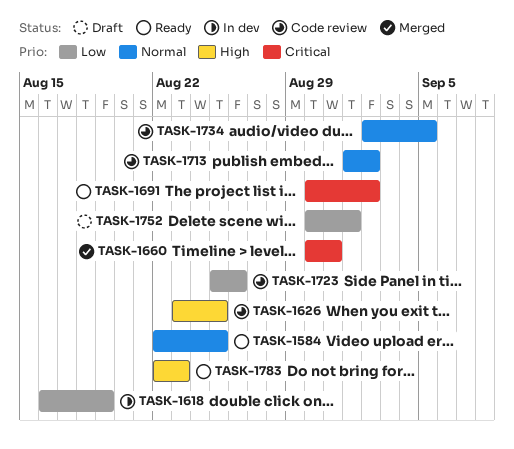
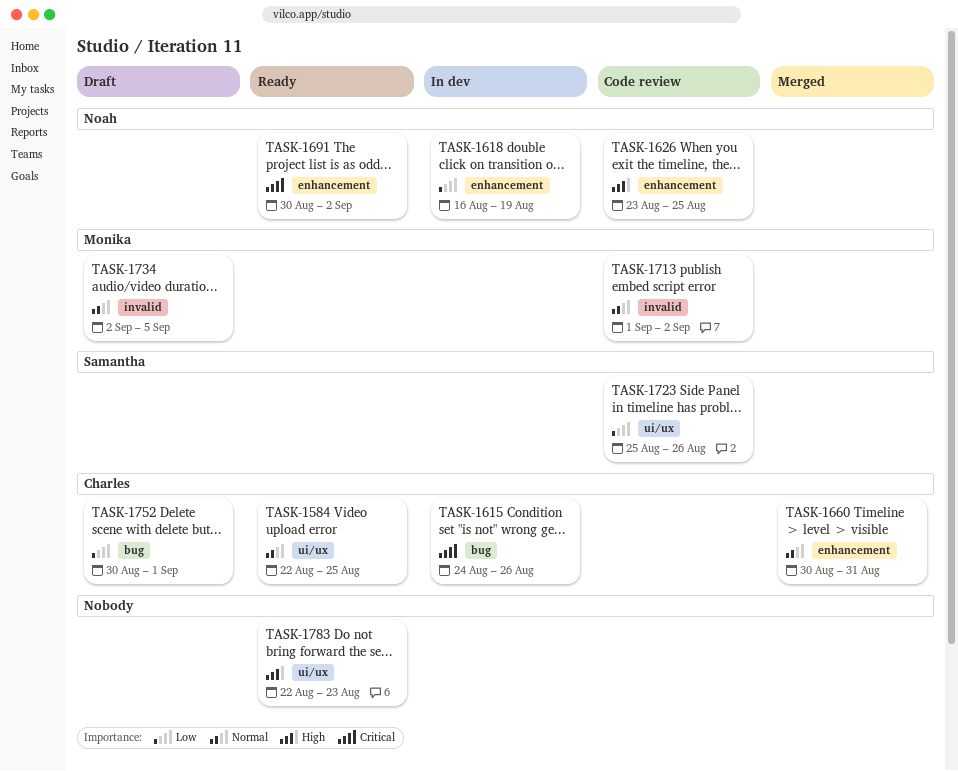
TASK-1615: none -> present
TASK-1660, priority: Critical -> Normal
TASK-1734, status: Code review -> Draft

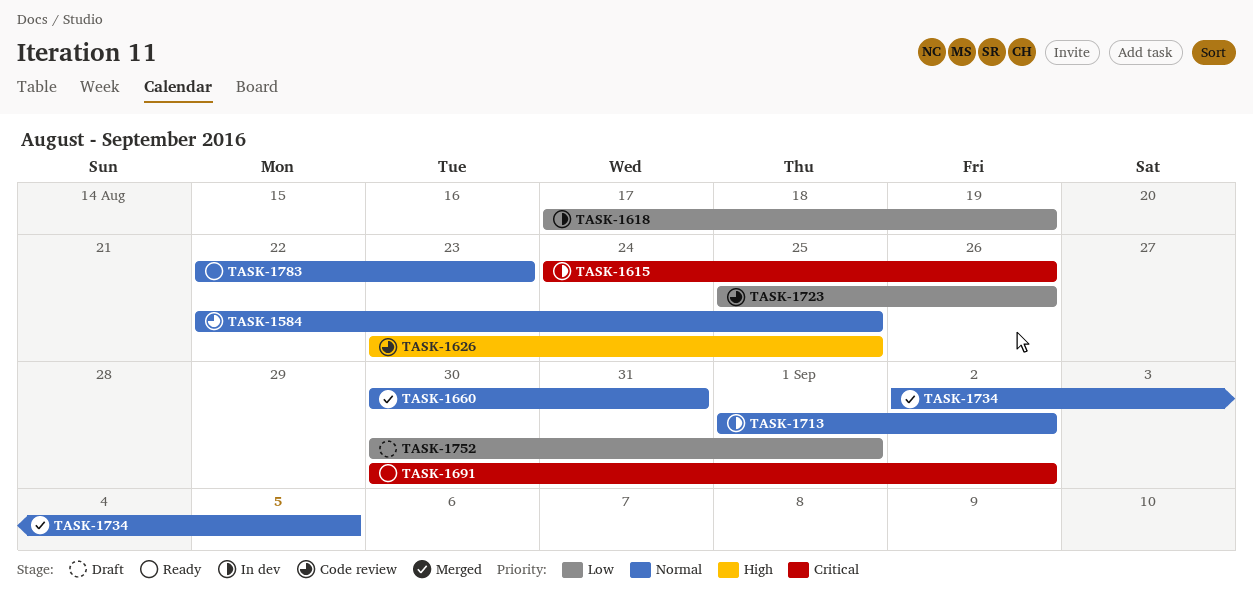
TASK-1584, status: Ready -> Code review
TASK-1618, start: Aug 16 -> Aug 17
TASK-1713, status: Code review -> In dev
TASK-1734, status: Draft -> Merged
TASK-1783, priority: High -> Normal

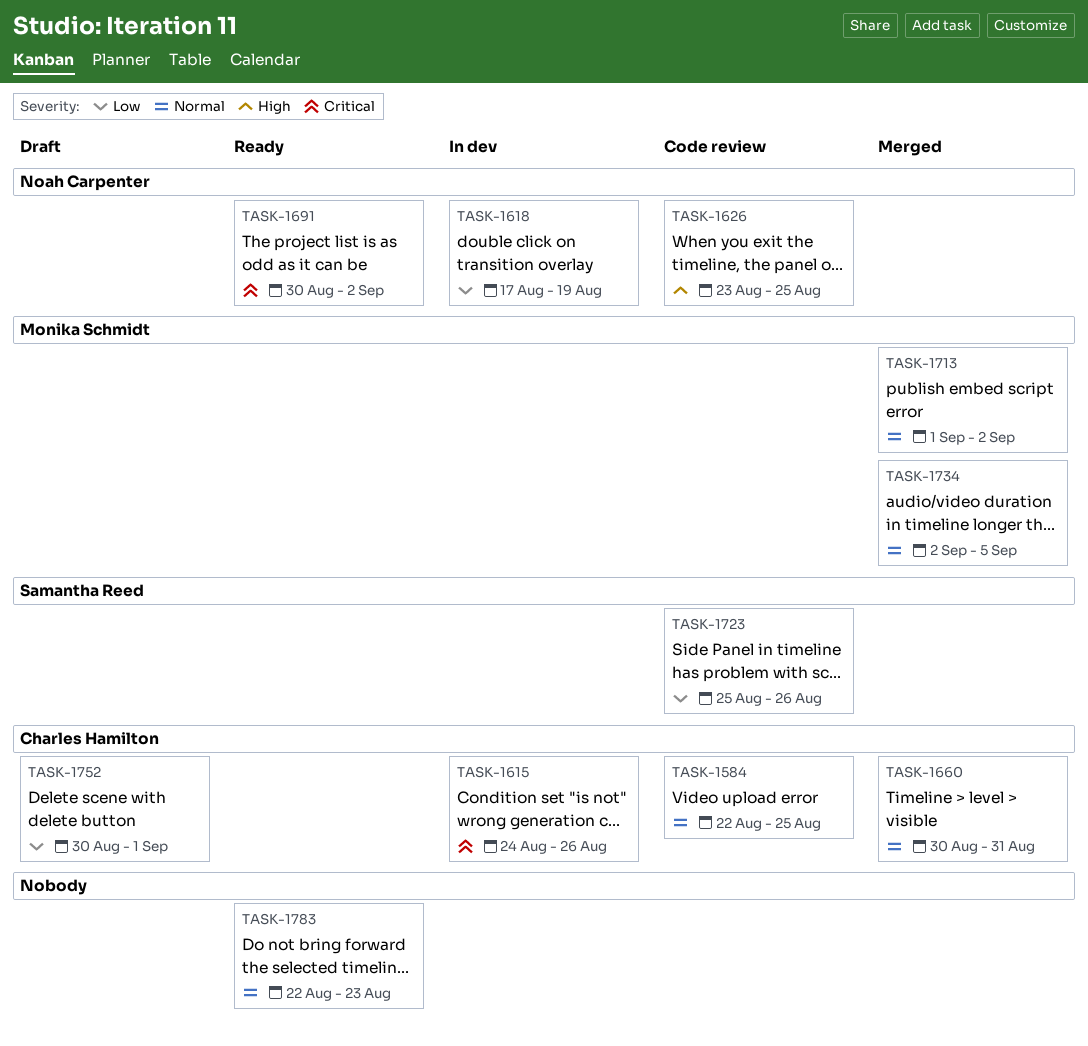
TASK-1713, status: In dev -> Merged

